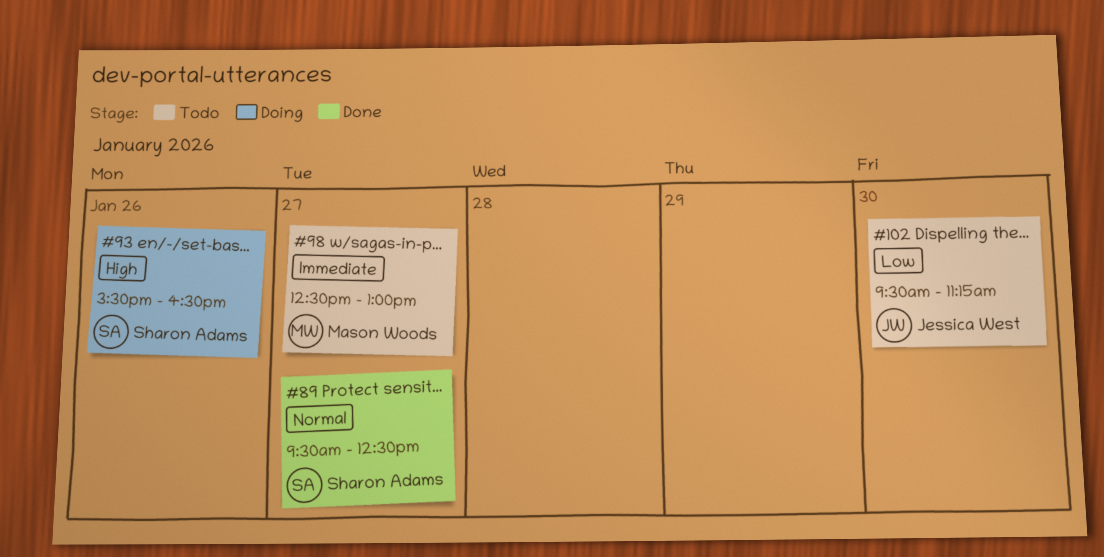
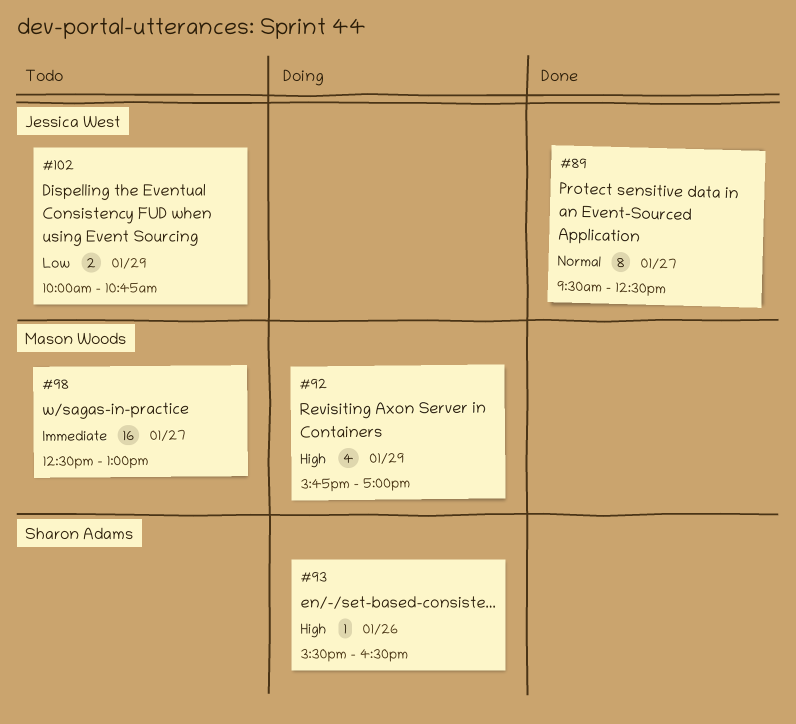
#89, owner: Sharon Adams -> Jessica West
#92: none -> present
#102, day: Jan 30 -> Jan 29
#102, begins: 09:30 -> 10:00
#102, ends: 11:15 -> 10:45

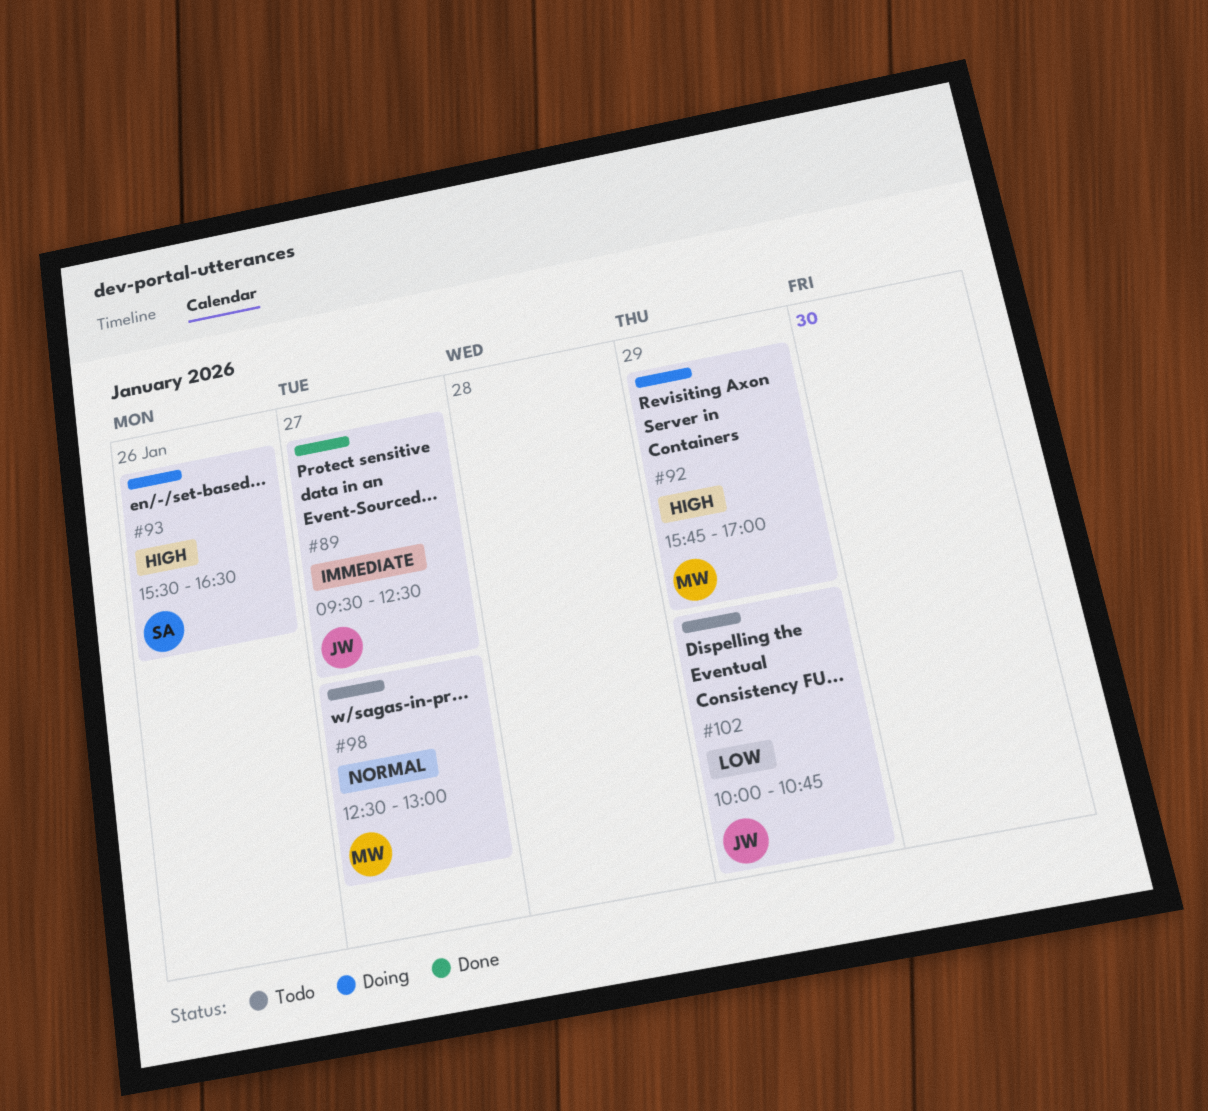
#89, priority: Normal -> Immediate
#98, priority: Immediate -> Normal

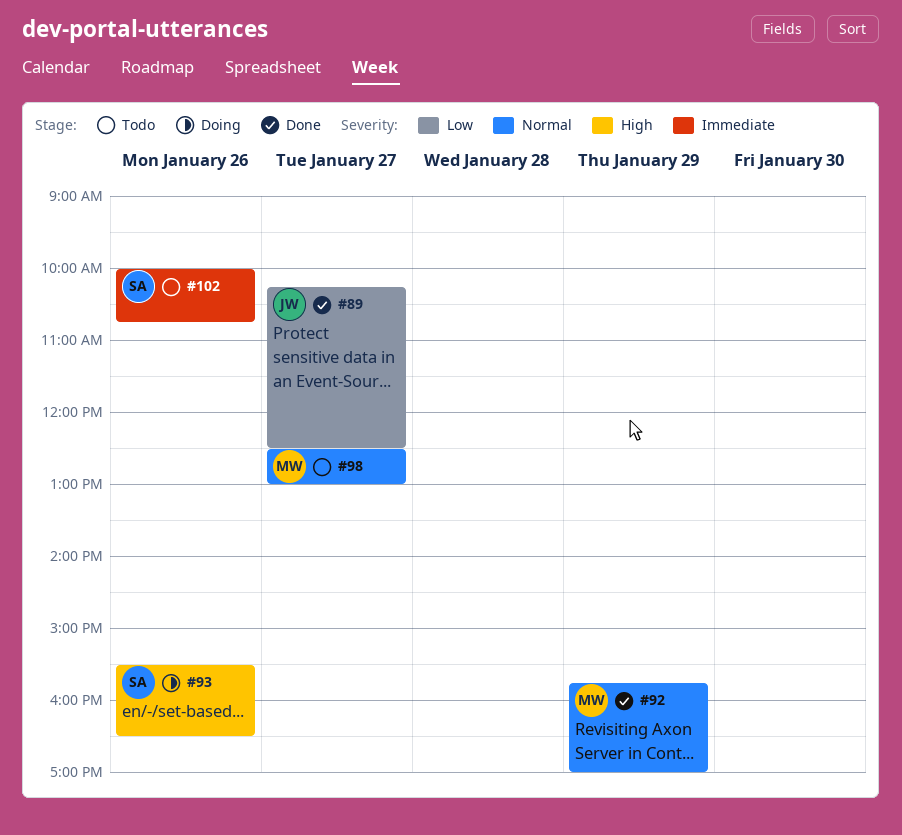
#89, priority: Immediate -> Low
#89, begins: 09:30 -> 10:15
#92, status: Doing -> Done
#92, priority: High -> Normal
#102, owner: JW -> SA
#102, priority: Low -> Immediate
#102, day: Jan 29 -> Jan 26

